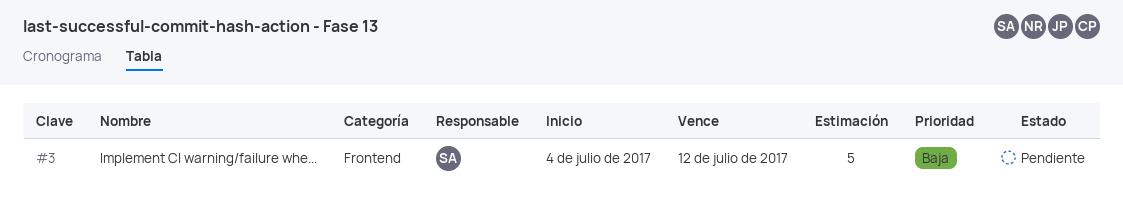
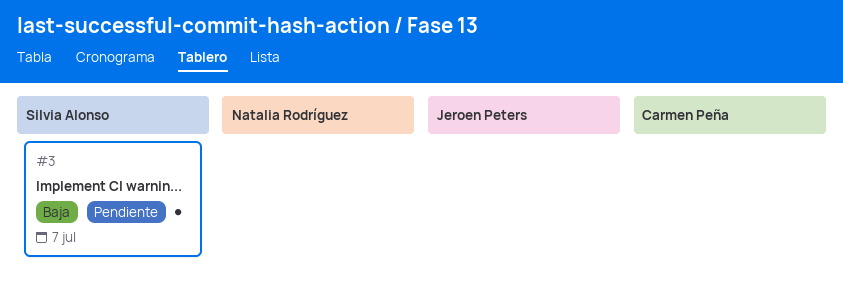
#3, estimate: 5 -> 1
#3, due: Jul 12 -> Jul 7

